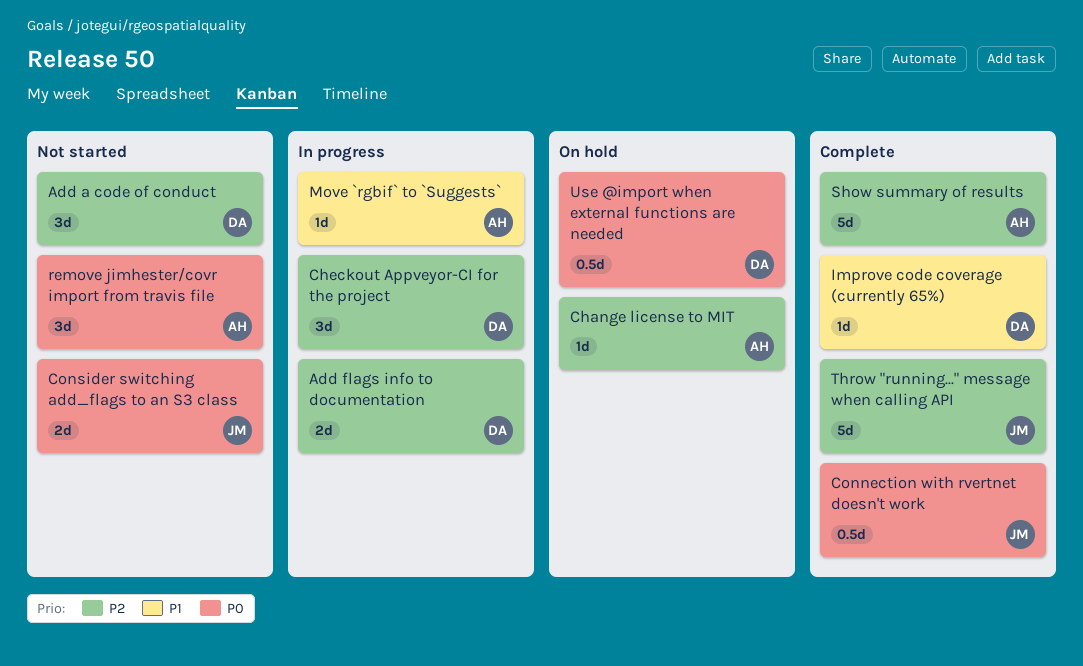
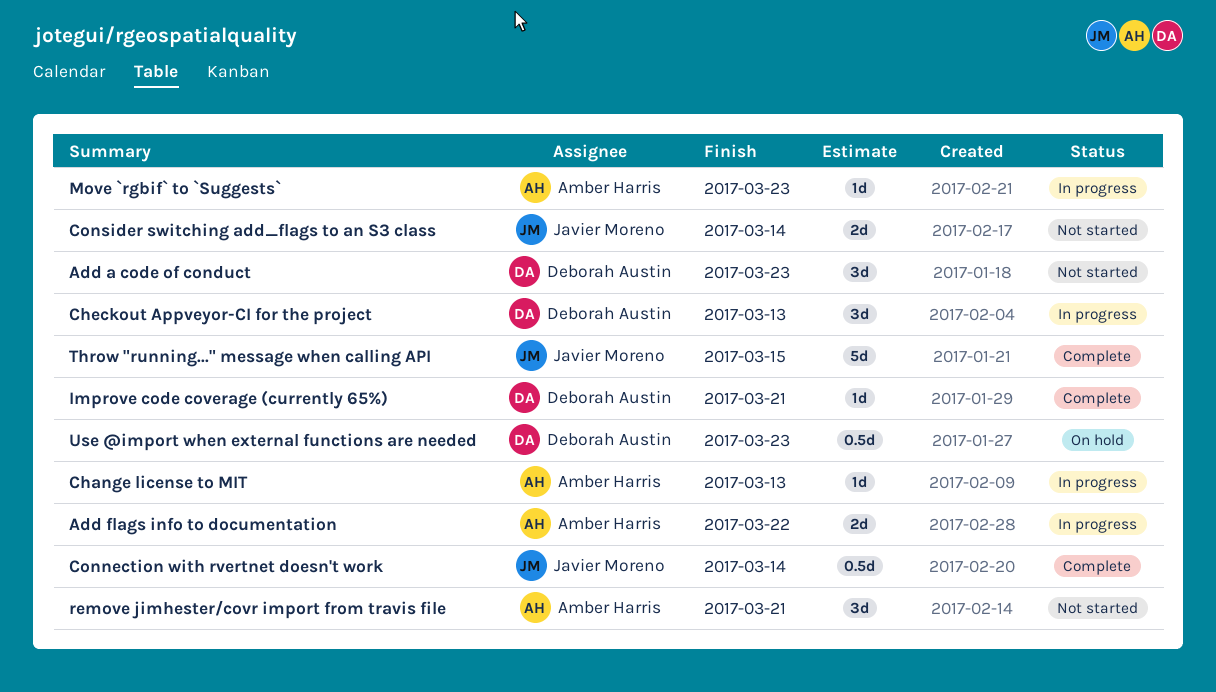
Add flags info to documentation, owner: Deborah Austin -> Amber Harris
Change license to MIT, status: On hold -> In progress
Show summary of results: present -> none

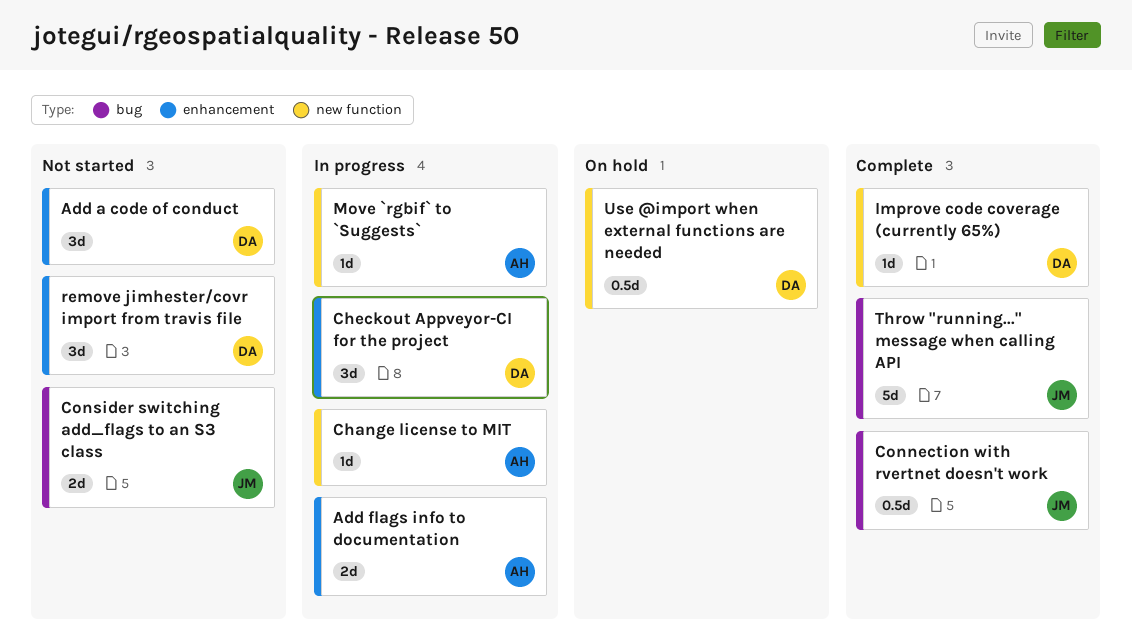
remove jimhester/covr import from travis file, owner: Amber Harris -> Deborah Austin

